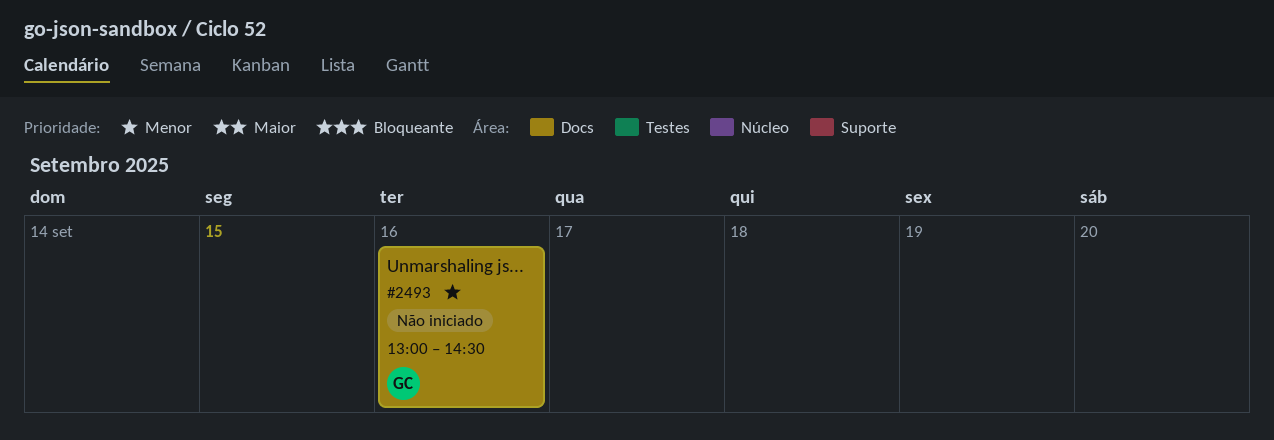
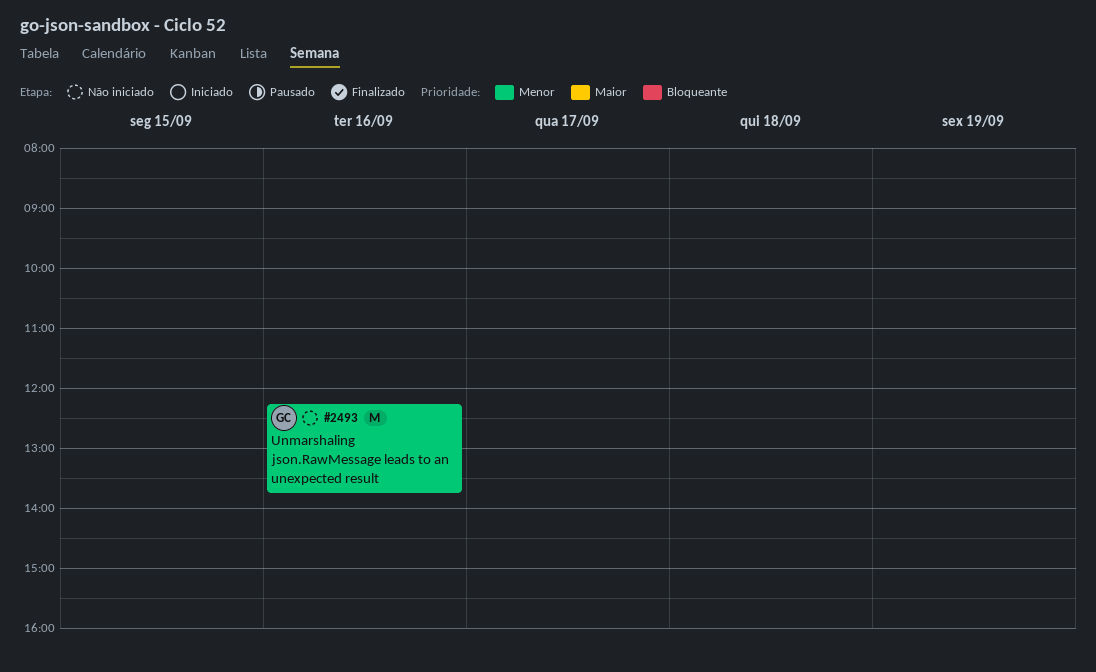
#2493, begins: 13:00 -> 12:15
#2493, ends: 14:30 -> 13:45

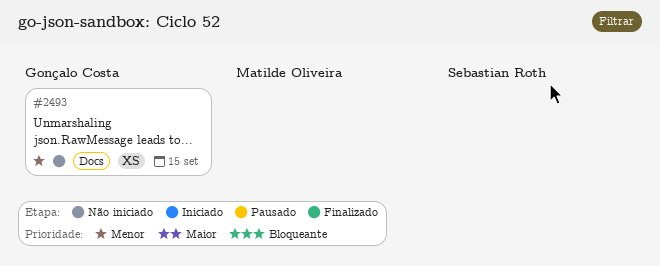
#2493, estimate: M -> XS
#2493, day: Sep 16 -> Sep 15

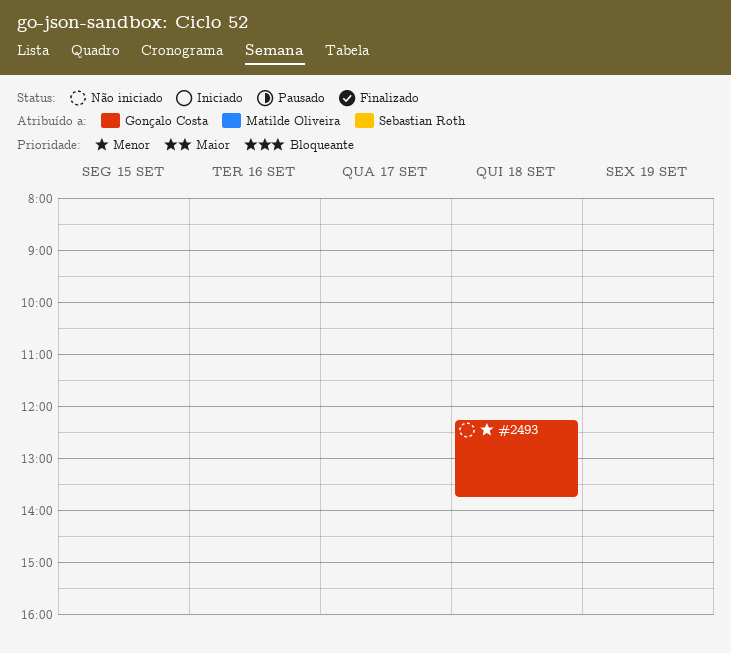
#2493, day: Sep 15 -> Sep 18

